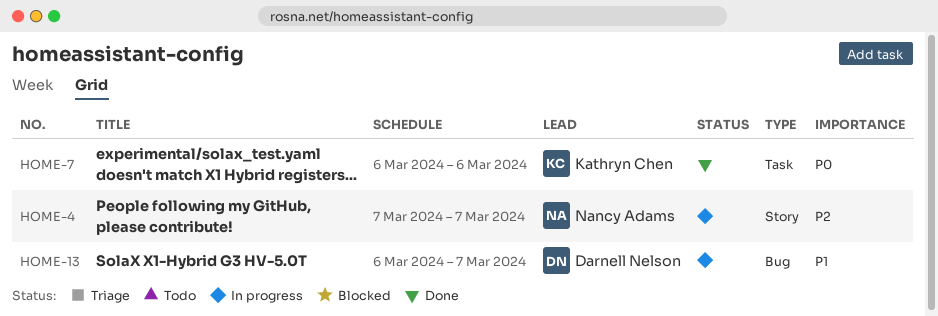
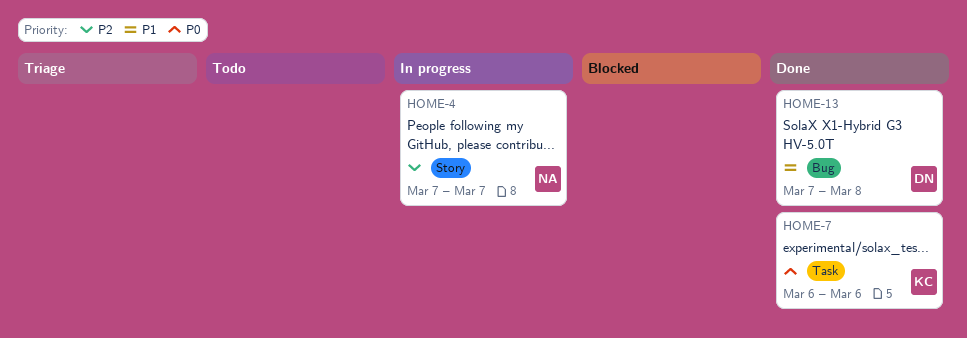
HOME-13, status: In progress -> Done
HOME-13, start: Mar 6 -> Mar 7
HOME-13, due: Mar 7 -> Mar 8

